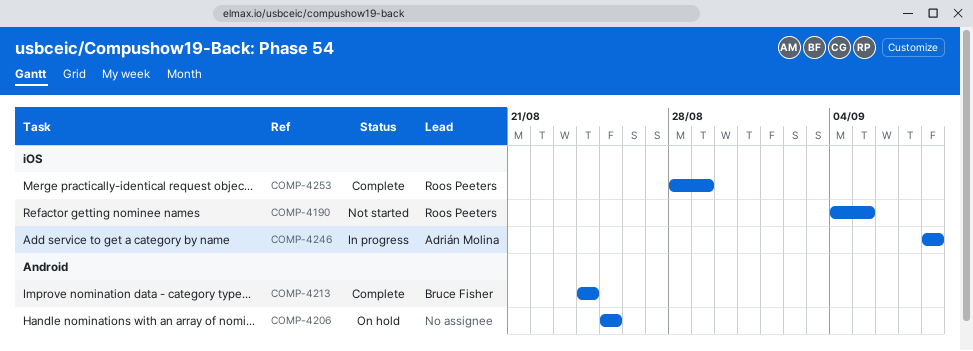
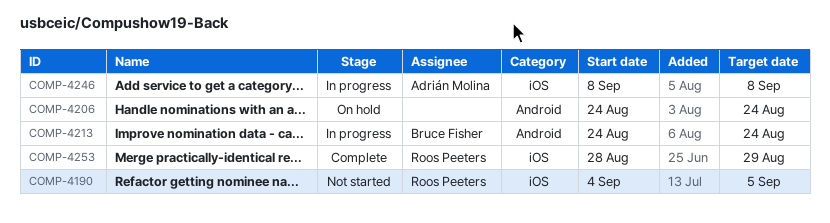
COMP-4206, start: Aug 25 -> Aug 24
COMP-4206, due: Aug 25 -> Aug 24
COMP-4213, status: Complete -> In progress

